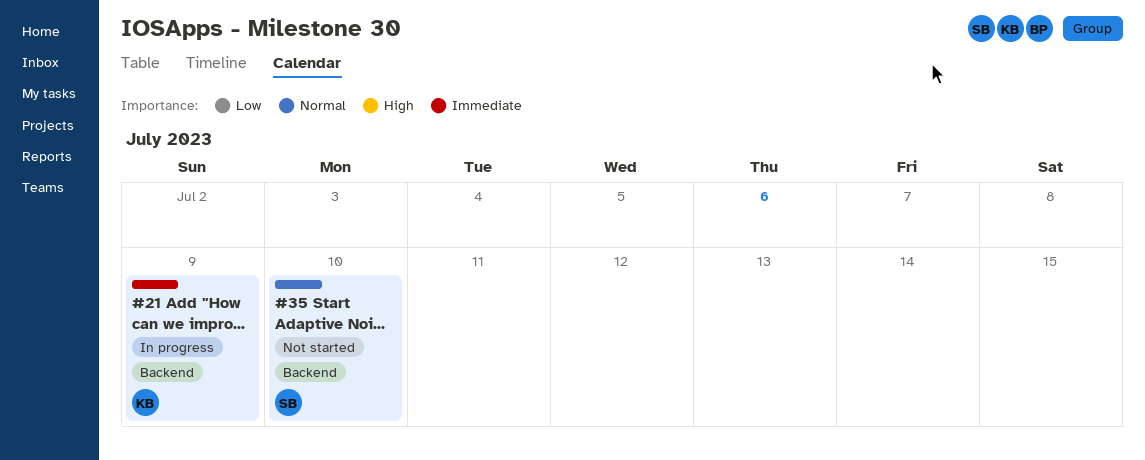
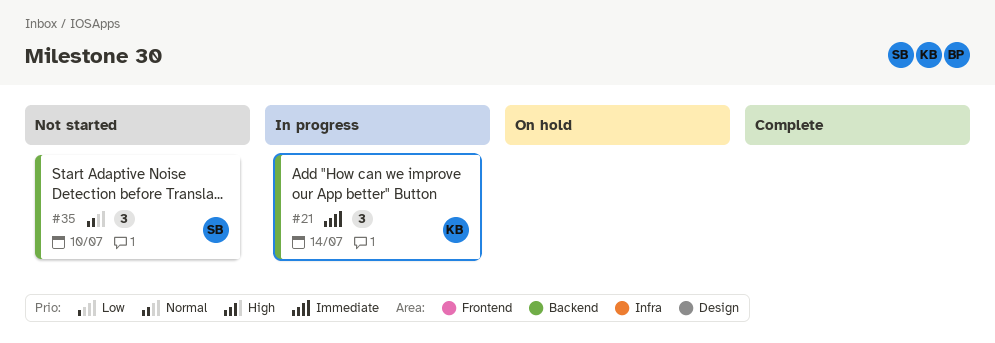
#21, due: Jul 9 -> Jul 14

